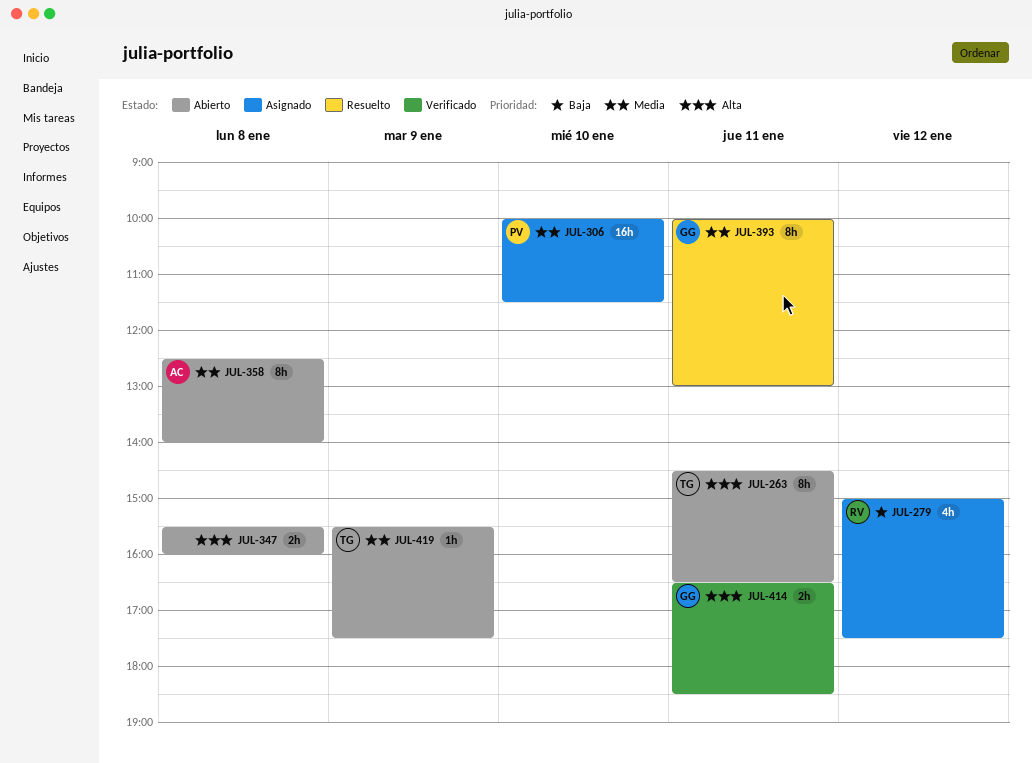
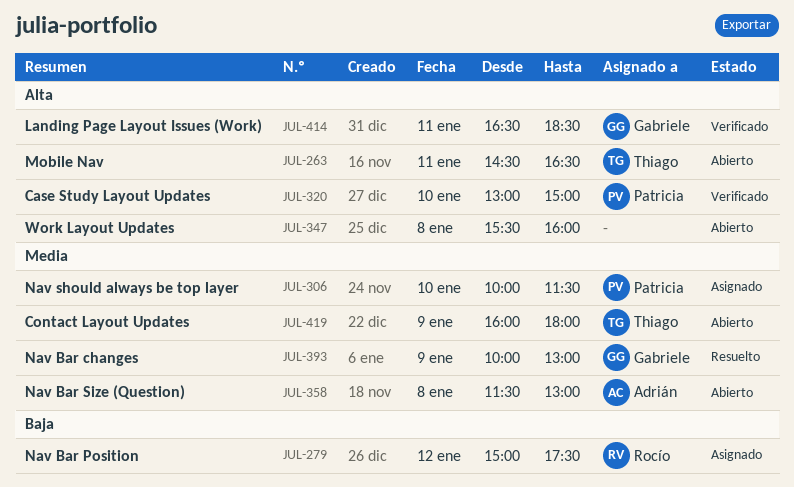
JUL-320: none -> present
JUL-358, begins: 12:30 -> 11:30
JUL-358, ends: 14:00 -> 13:00
JUL-393, day: Jan 11 -> Jan 9
JUL-419, begins: 15:30 -> 16:00
JUL-419, ends: 17:30 -> 18:00

